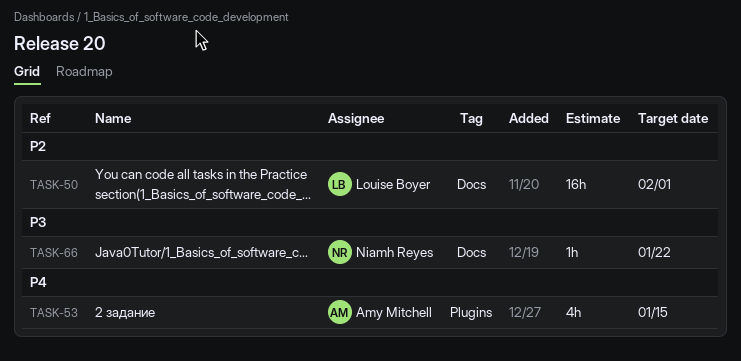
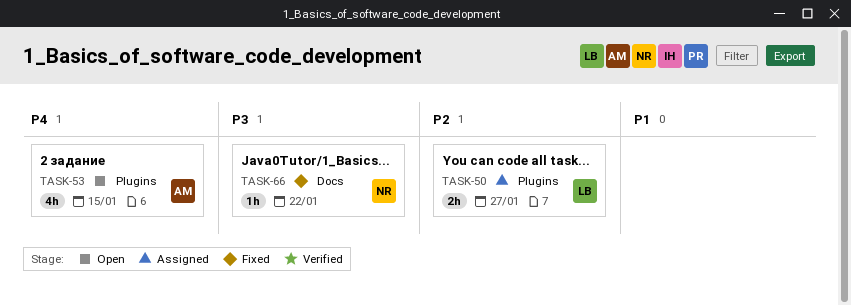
TASK-50, label: Docs -> Plugins
TASK-50, estimate: 16h -> 2h
TASK-50, due: Feb 1 -> Jan 27

